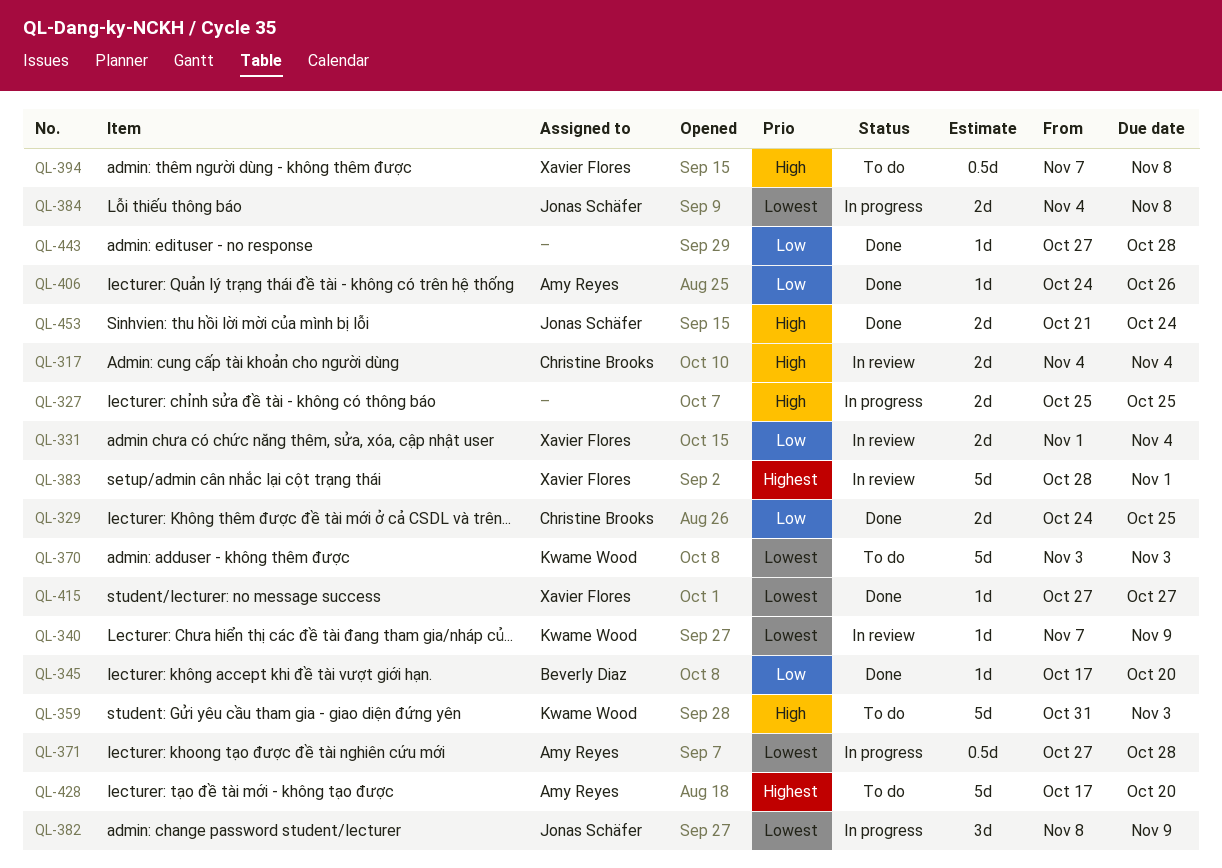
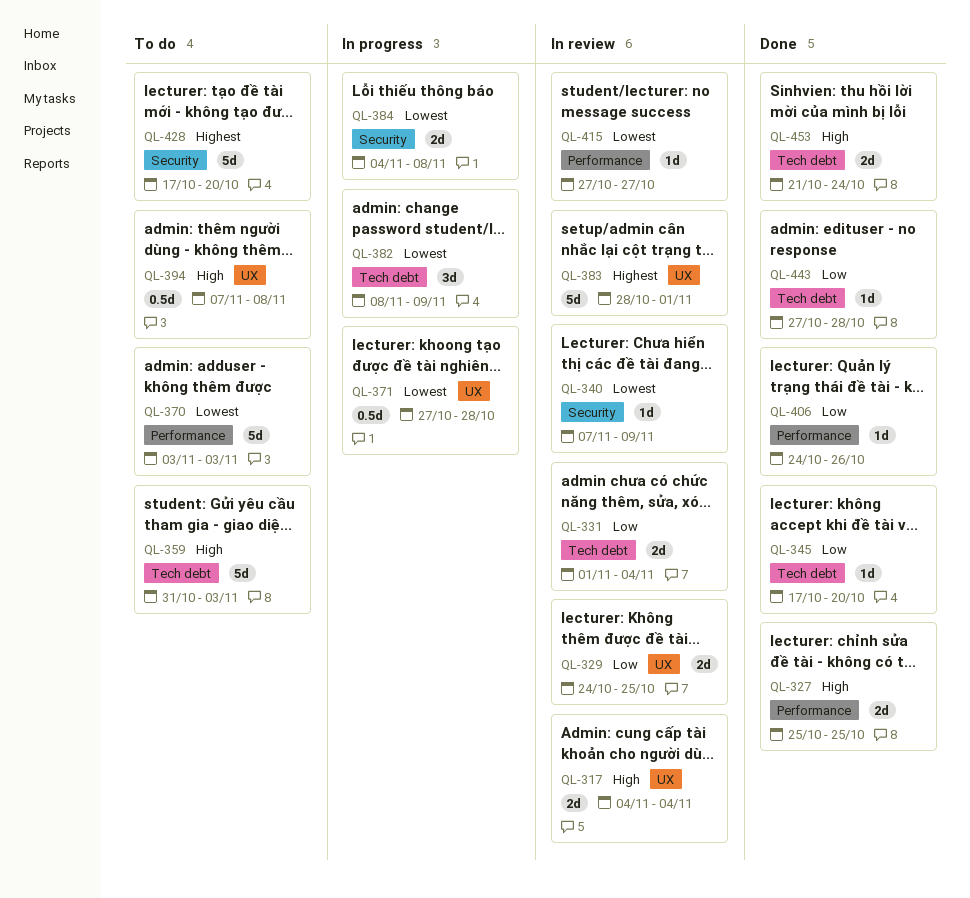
QL-327, status: In progress -> Done
QL-329, status: Done -> In review
QL-415, status: Done -> In review

